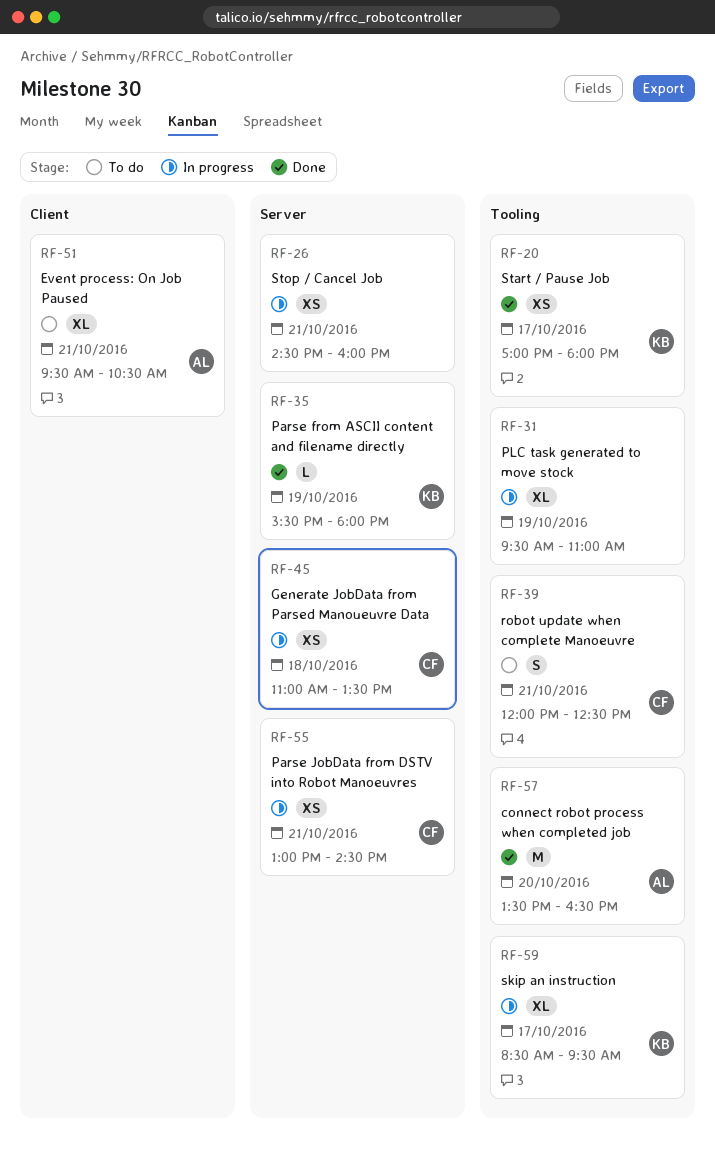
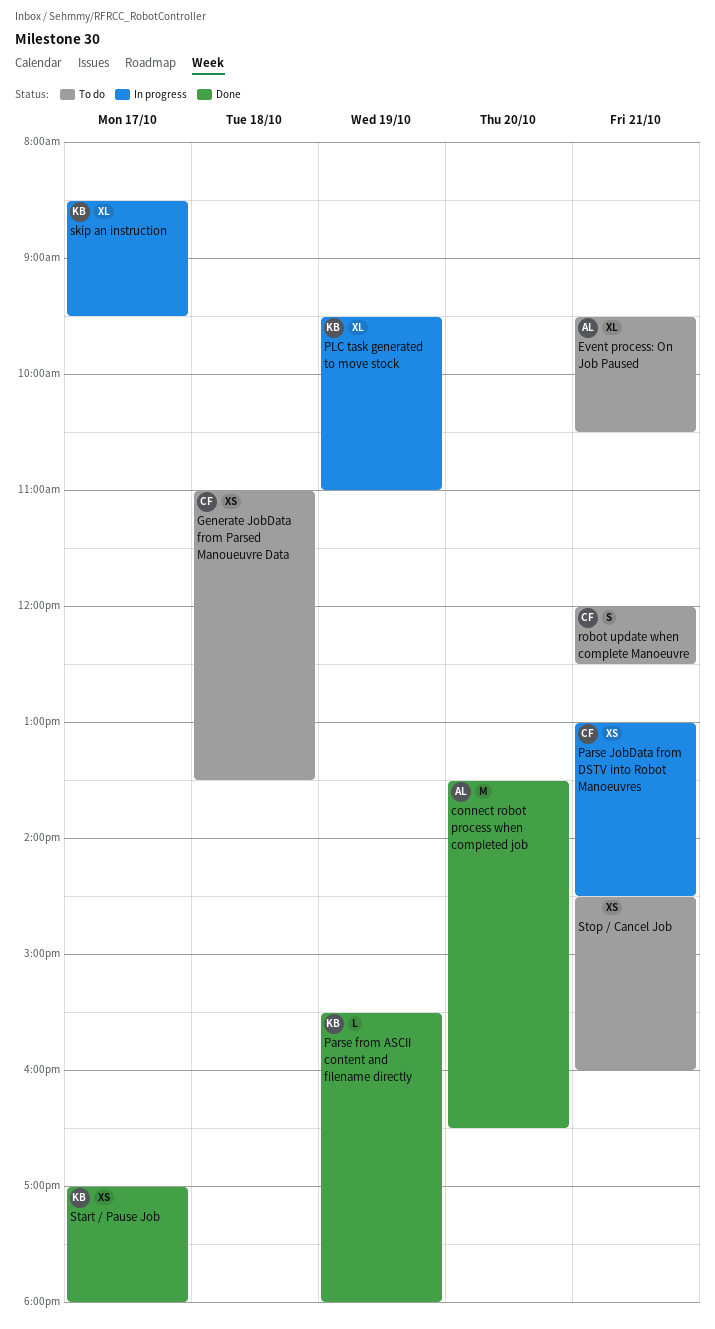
Generate JobData from Parsed Manoueuvre Data, status: In progress -> To do
PLC task generated to move stock, owner: none -> KB
Stop / Cancel Job, status: In progress -> To do

